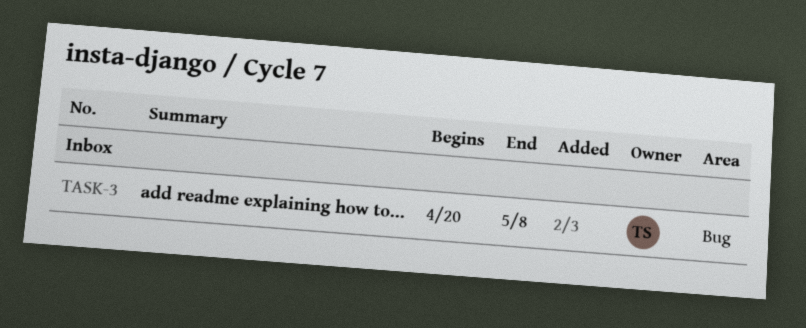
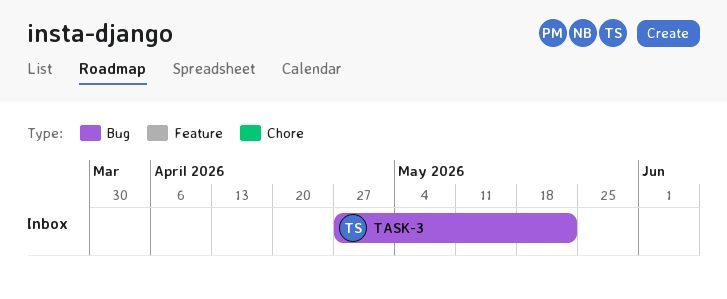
TASK-3, start: Apr 20 -> Apr 27
TASK-3, due: May 8 -> May 22

